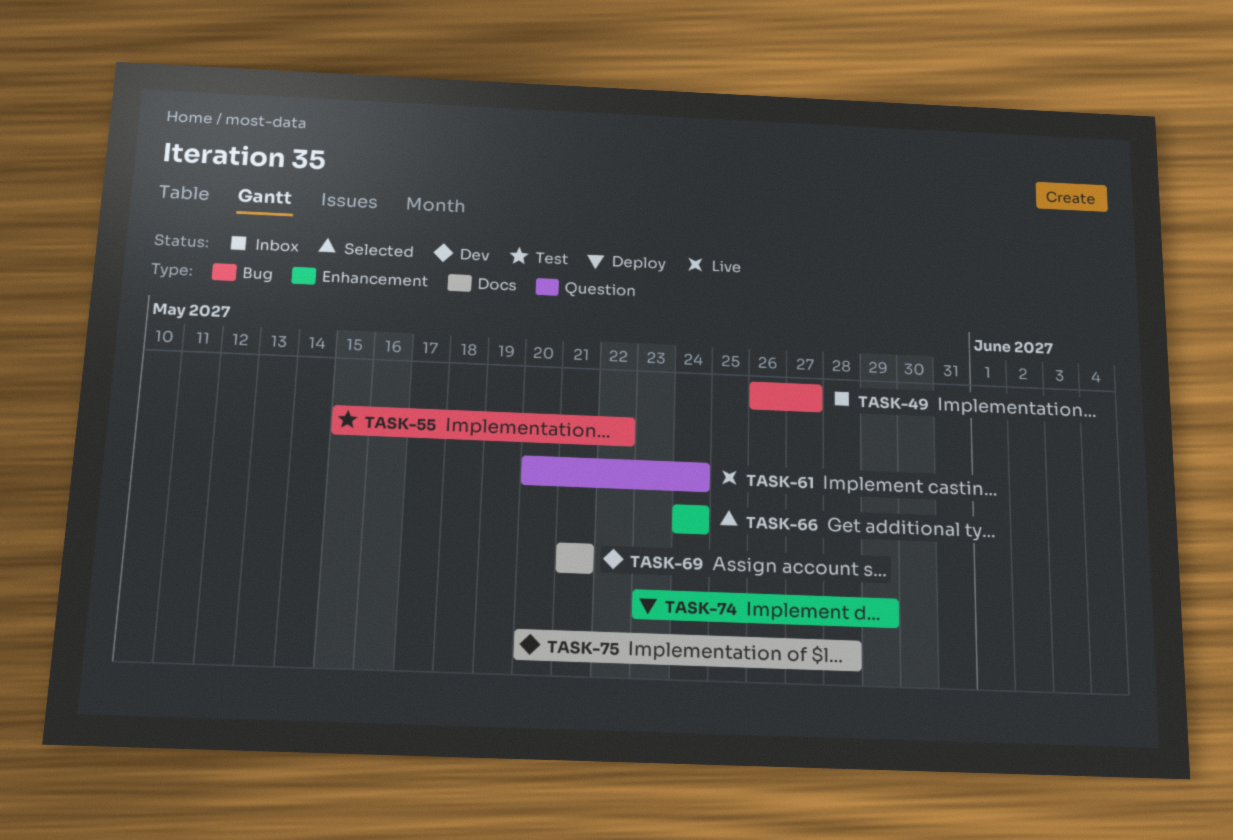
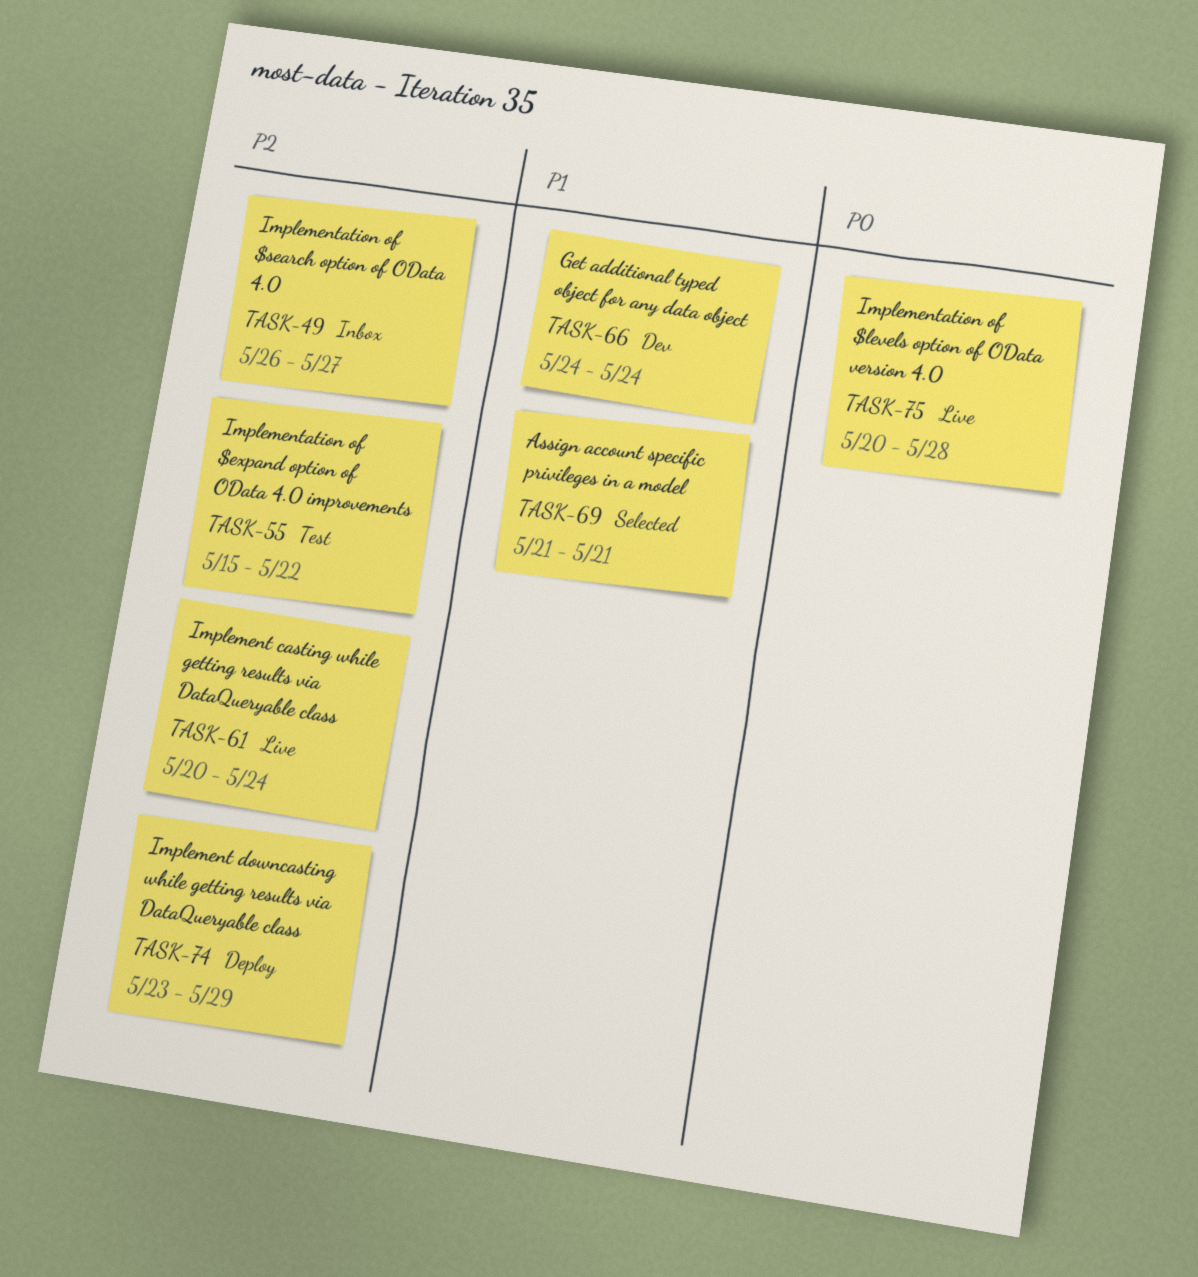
TASK-66, status: Selected -> Dev
TASK-69, status: Dev -> Selected
TASK-75, status: Dev -> Live

